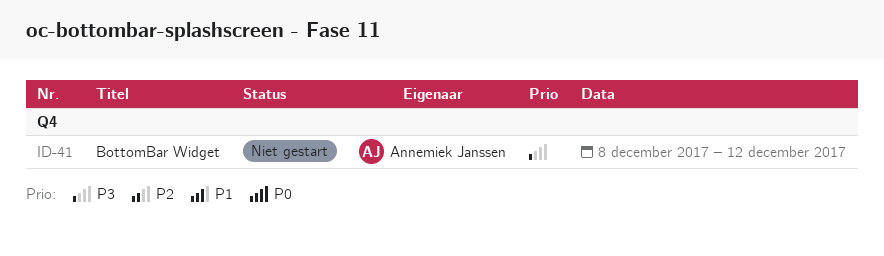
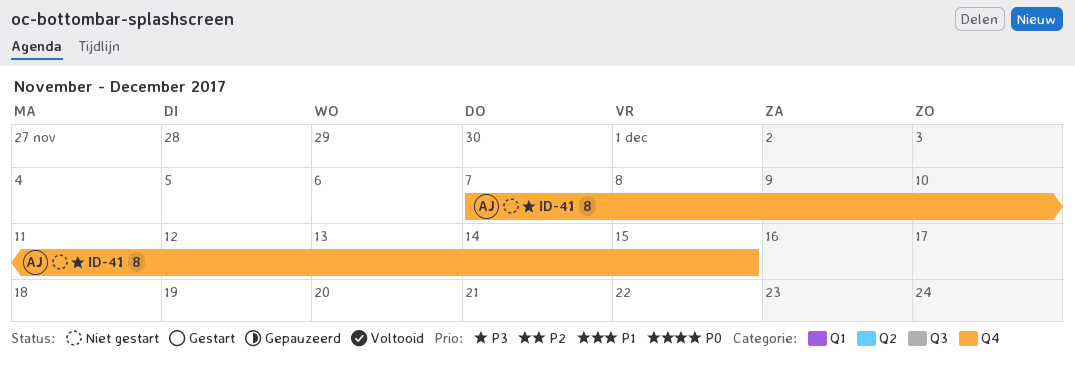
ID-41, start: Dec 8 -> Dec 7
ID-41, due: Dec 12 -> Dec 15

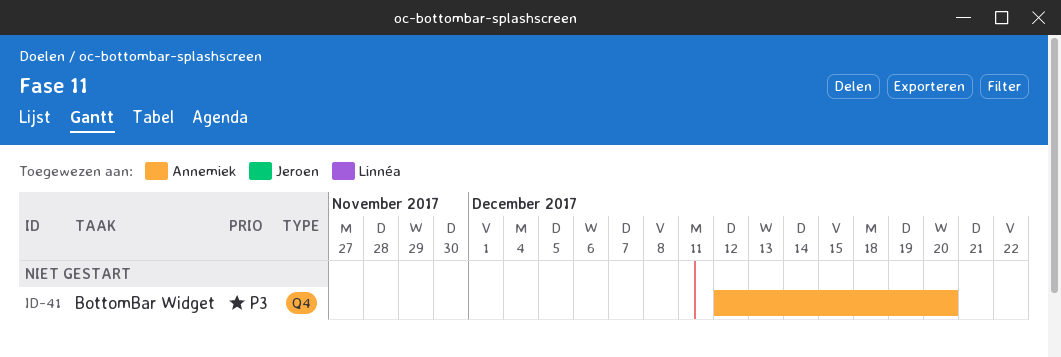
ID-41, start: Dec 7 -> Dec 12
ID-41, due: Dec 15 -> Dec 20

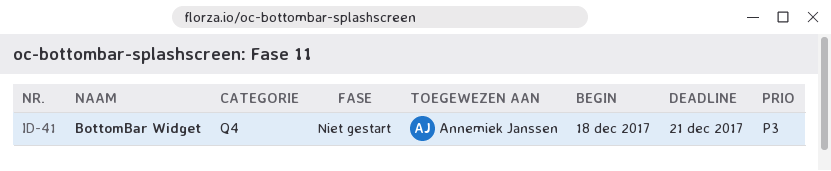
ID-41, start: Dec 12 -> Dec 18
ID-41, due: Dec 20 -> Dec 21

